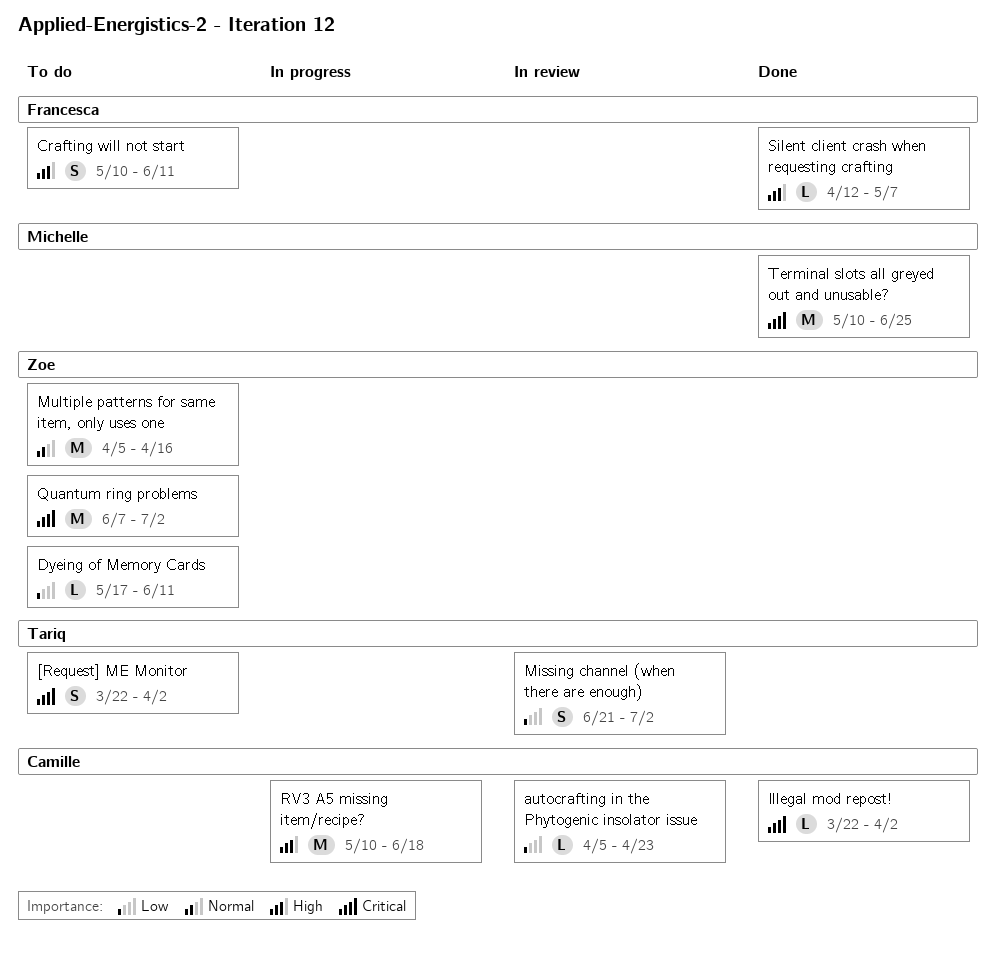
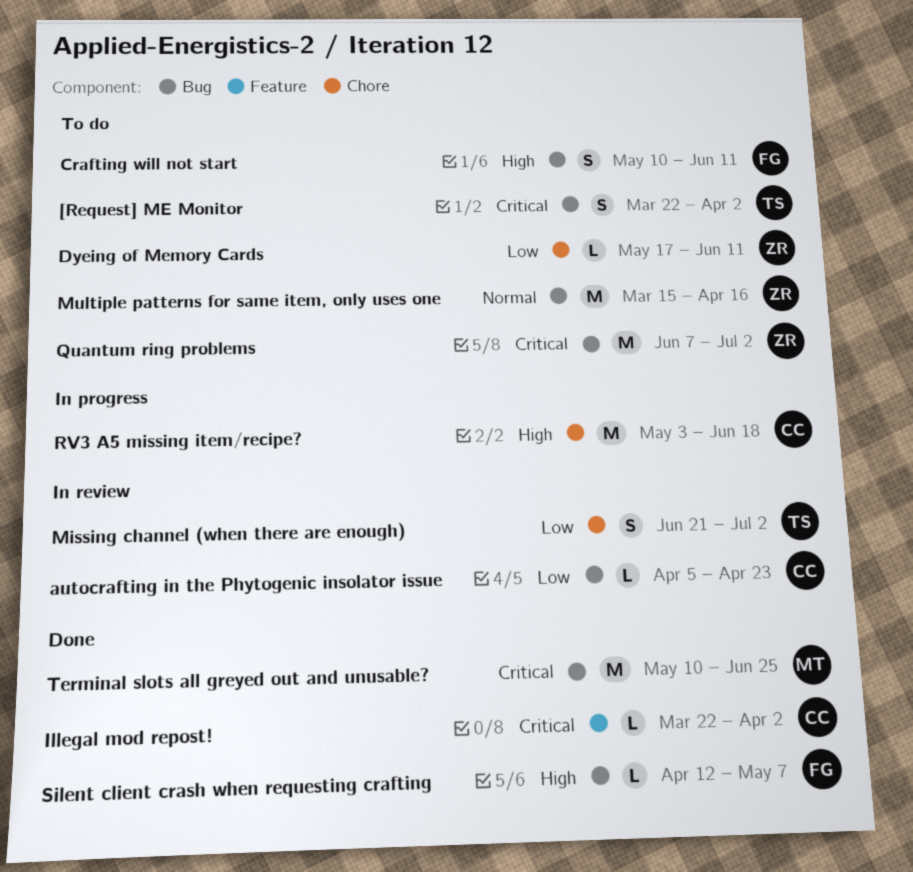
Multiple patterns for same item, only uses one, start: Apr 5 -> Mar 15
RV3 A5 missing item/recipe?, start: May 10 -> May 3

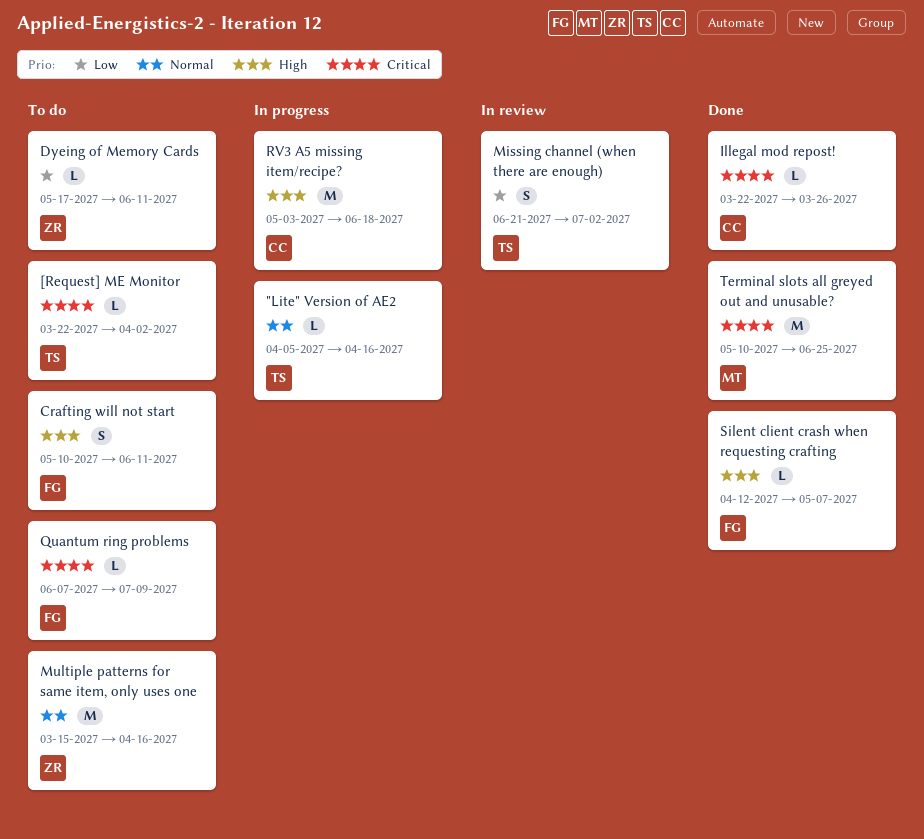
"Lite" Version of AE2: none -> present
[Request] ME Monitor, estimate: S -> L
autocrafting in the Phytogenic insolator issue: present -> none
Illegal mod repost!, due: Apr 2 -> Mar 26
Quantum ring problems, owner: ZR -> FG
Quantum ring problems, estimate: M -> L
Quantum ring problems, due: Jul 2 -> Jul 9

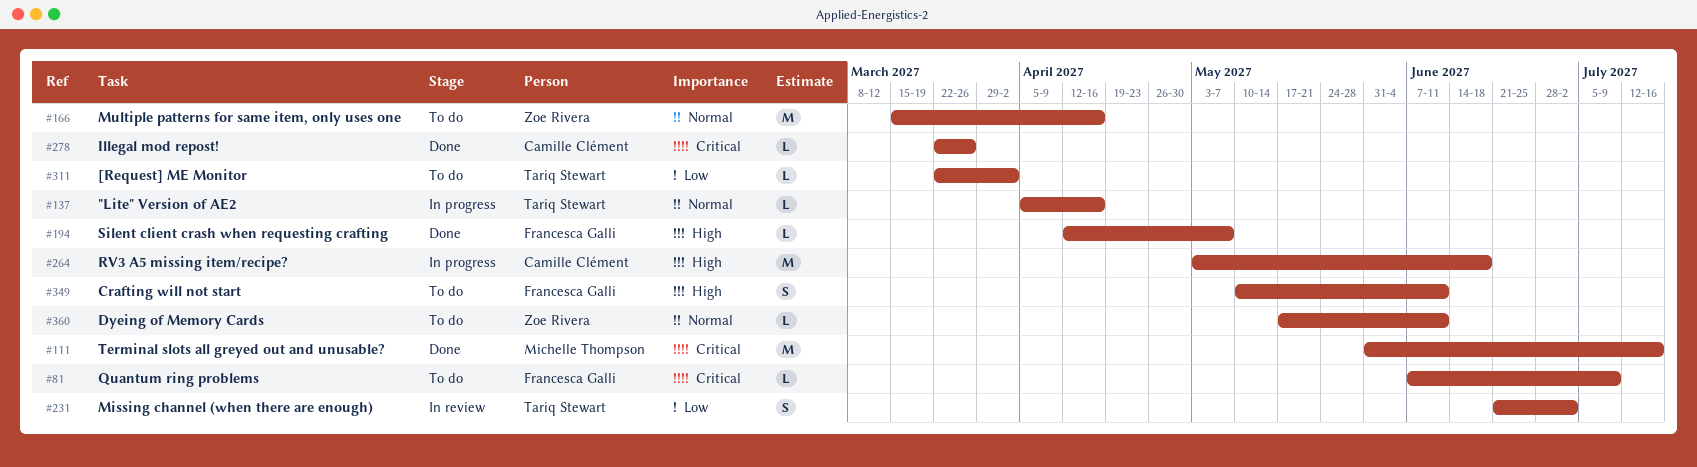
[Request] ME Monitor, priority: Critical -> Low
Dyeing of Memory Cards, priority: Low -> Normal
Terminal slots all greyed out and unusable?, start: May 10 -> May 31
Terminal slots all greyed out and unusable?, due: Jun 25 -> Jul 16

